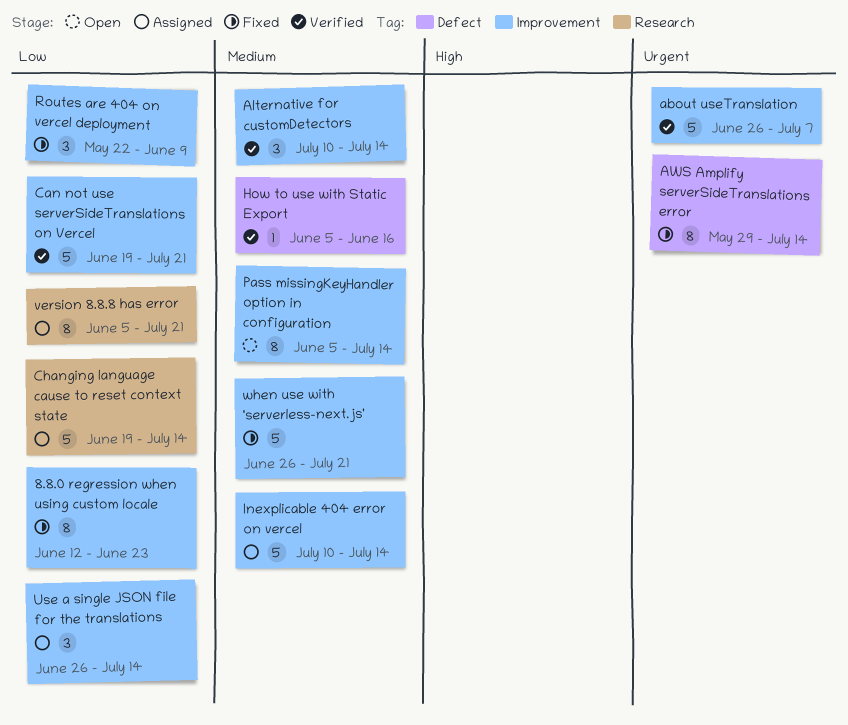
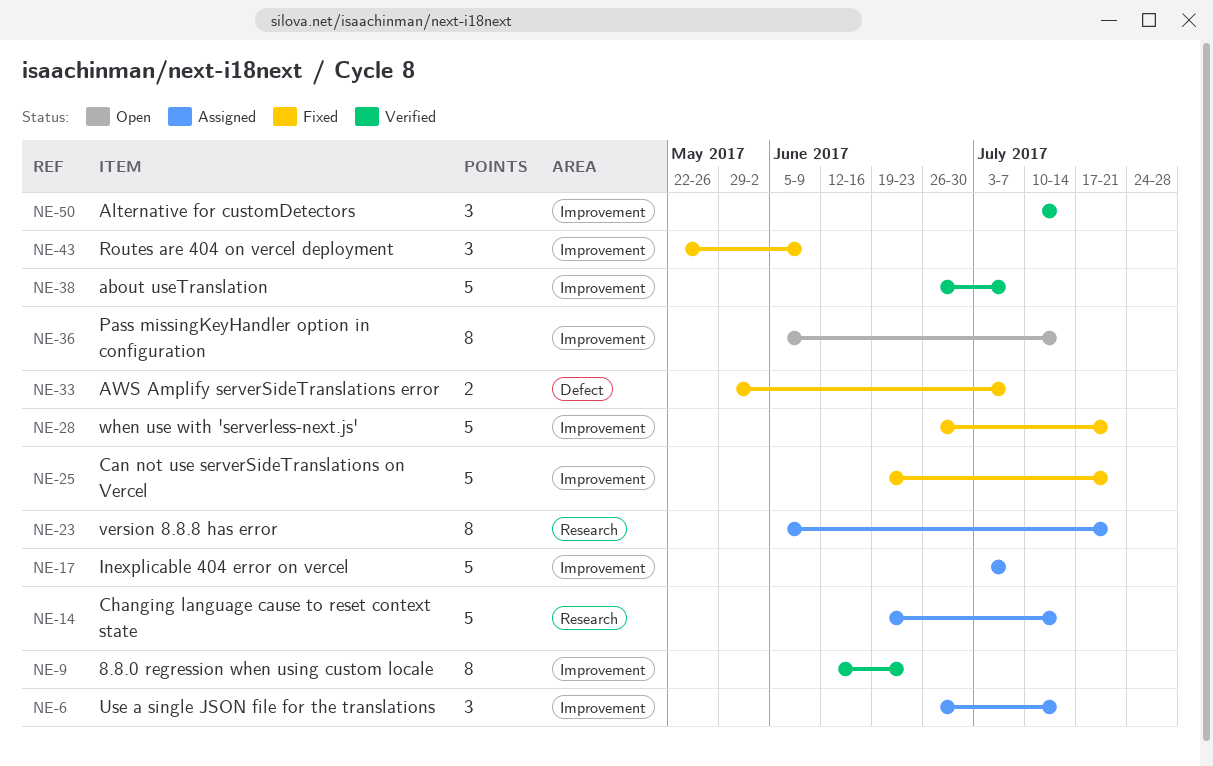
8.8.0 regression when using custom locale, status: Fixed -> Verified
AWS Amplify serverSideTranslations error, estimate: 8 -> 2
AWS Amplify serverSideTranslations error, due: Jul 14 -> Jul 7
Can not use serverSideTranslations on Vercel, status: Verified -> Fixed
How to use with Static Export: present -> none
Inexplicable 404 error on vercel, start: Jul 10 -> Jul 3
Inexplicable 404 error on vercel, due: Jul 14 -> Jul 7

